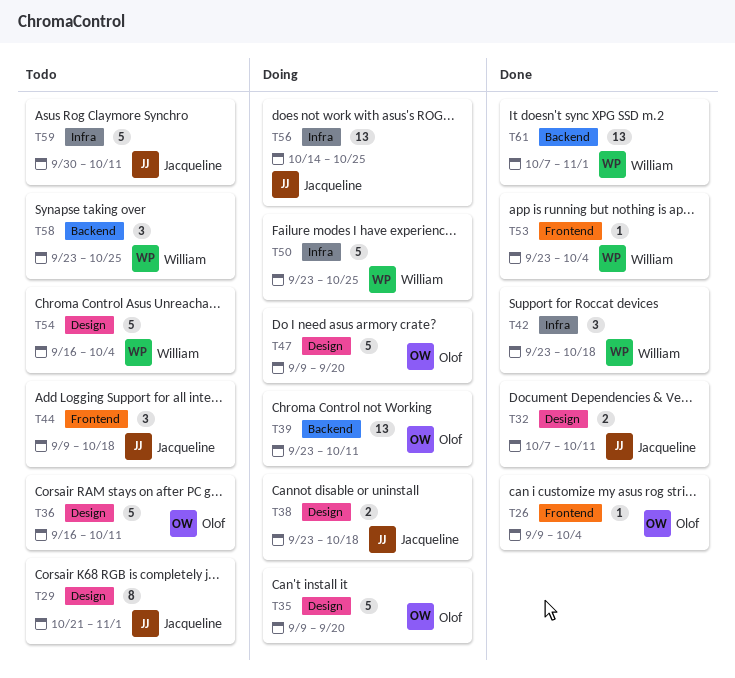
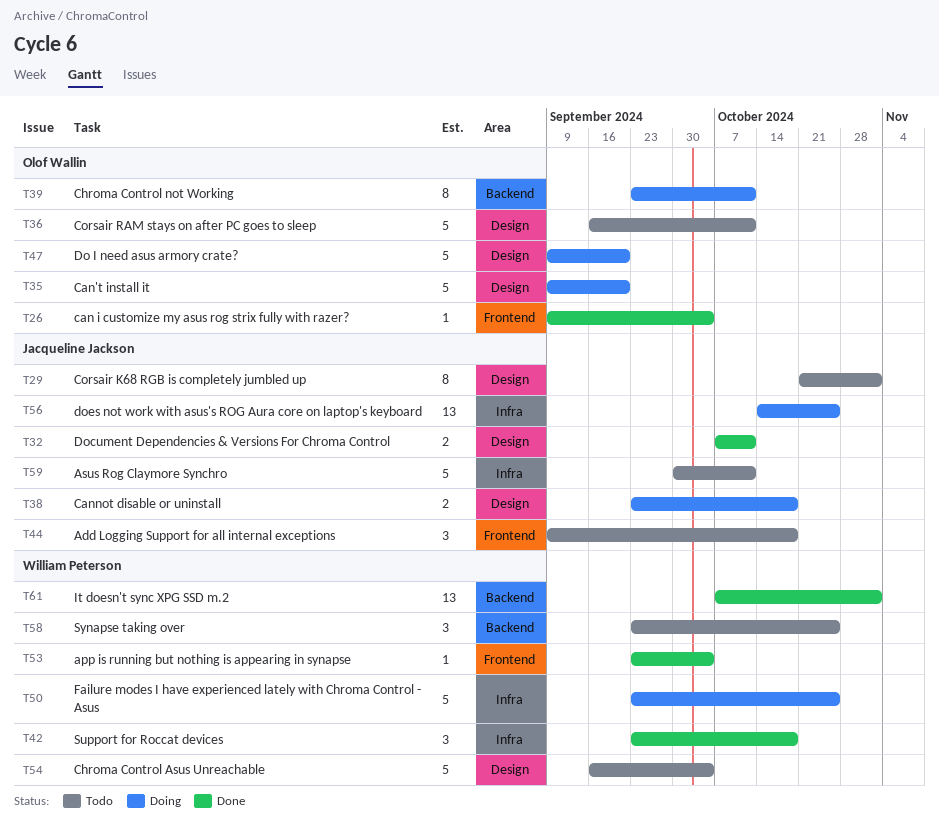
T39, estimate: 13 -> 8

